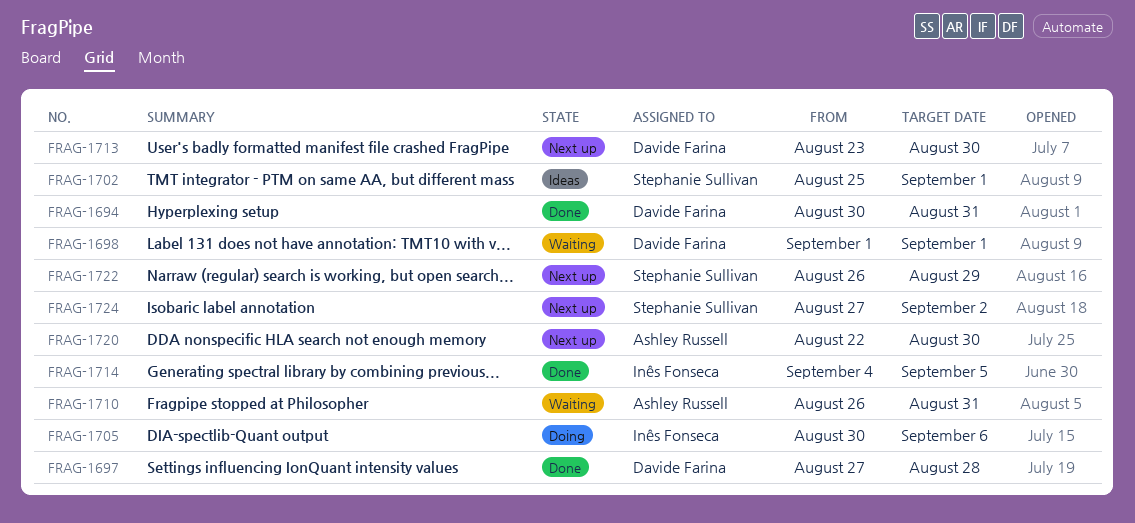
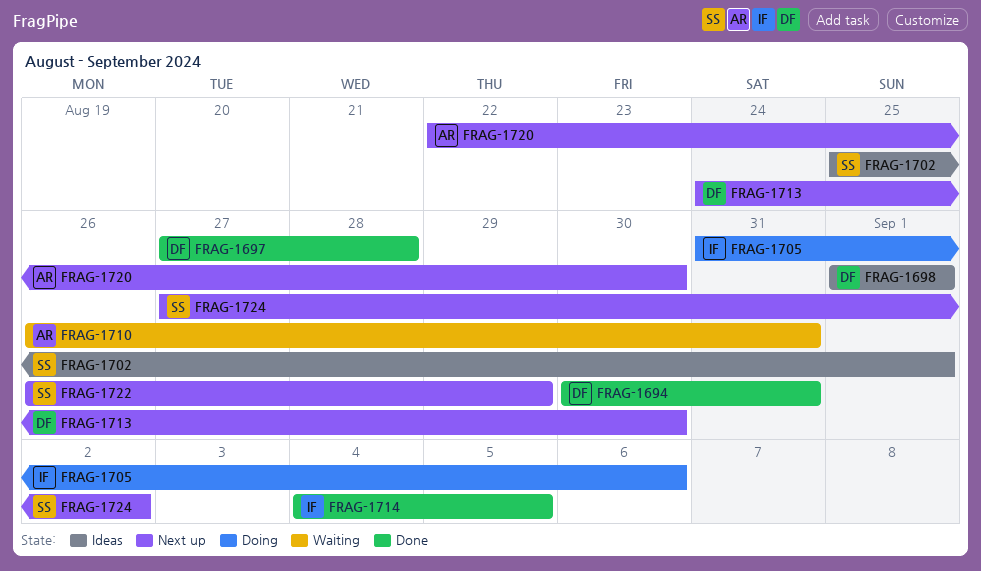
FRAG-1698, status: Waiting -> Ideas
FRAG-1705, start: Aug 30 -> Aug 31
FRAG-1713, start: Aug 23 -> Aug 24

